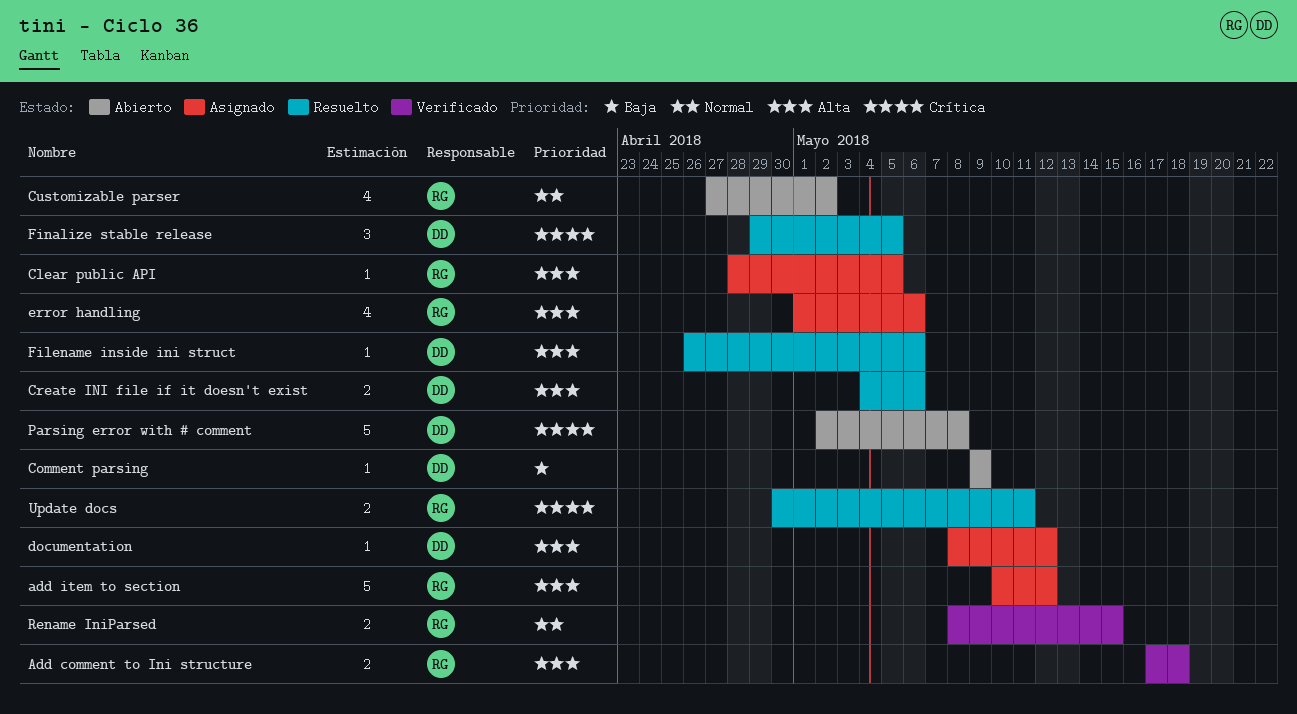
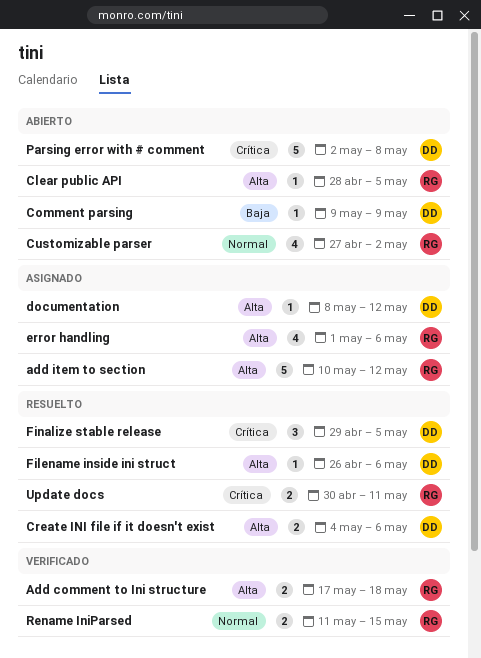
Clear public API, status: Asignado -> Abierto
Rename IniParsed, start: May 8 -> May 11

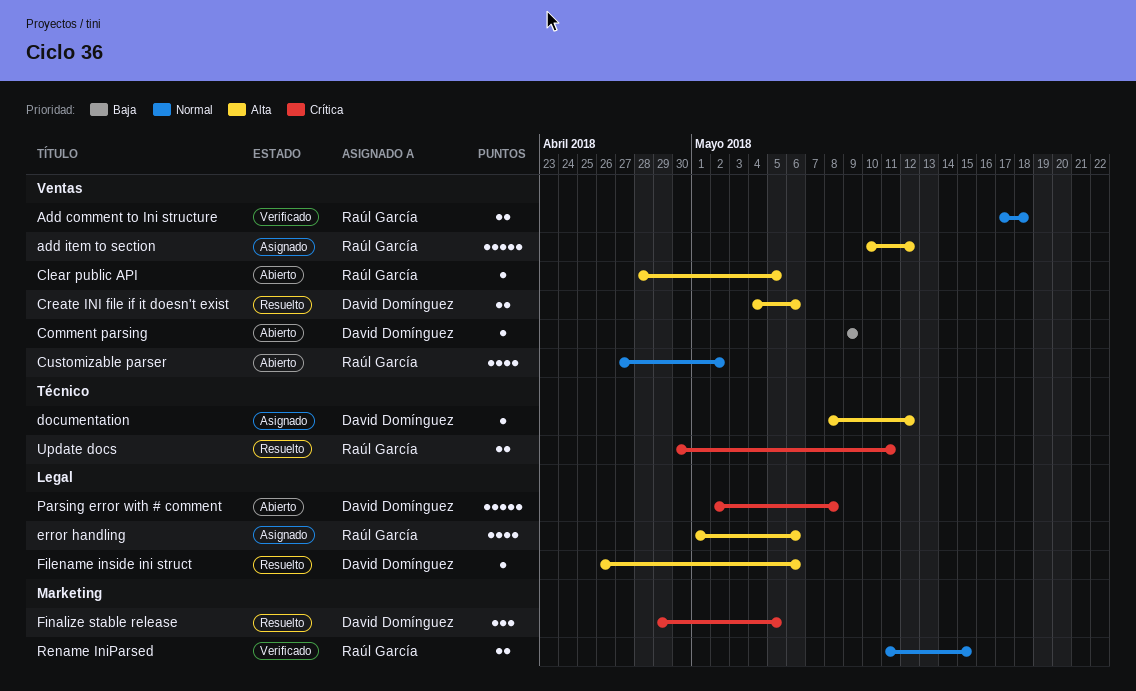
Add comment to Ini structure, priority: Alta -> Normal

